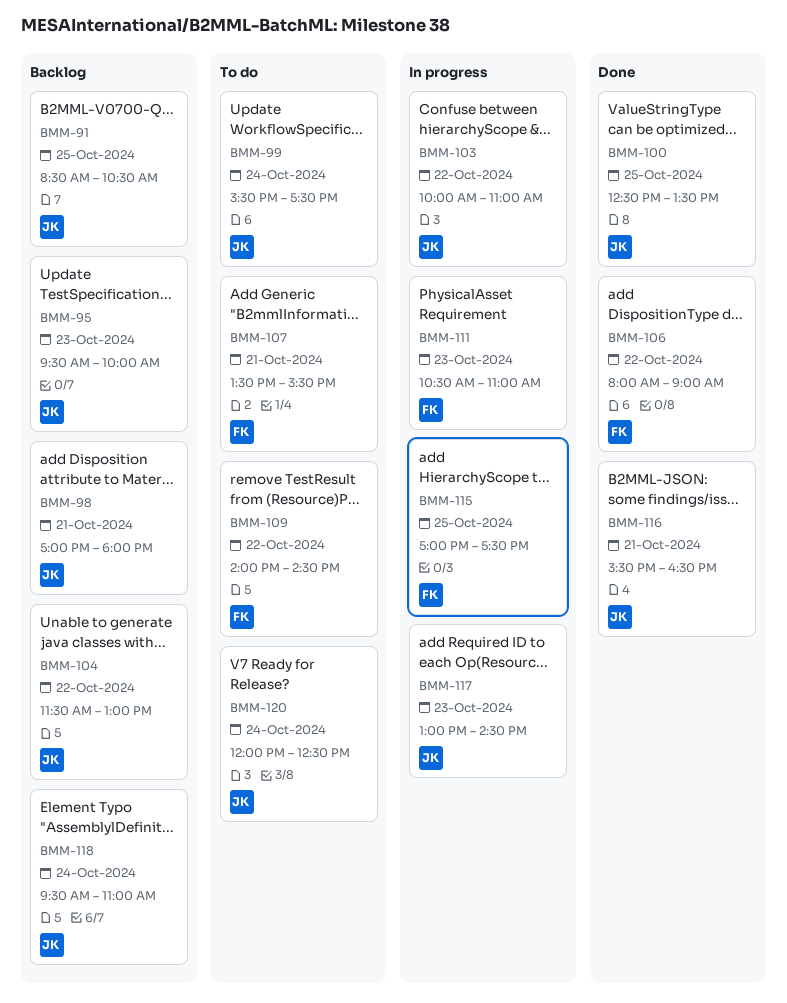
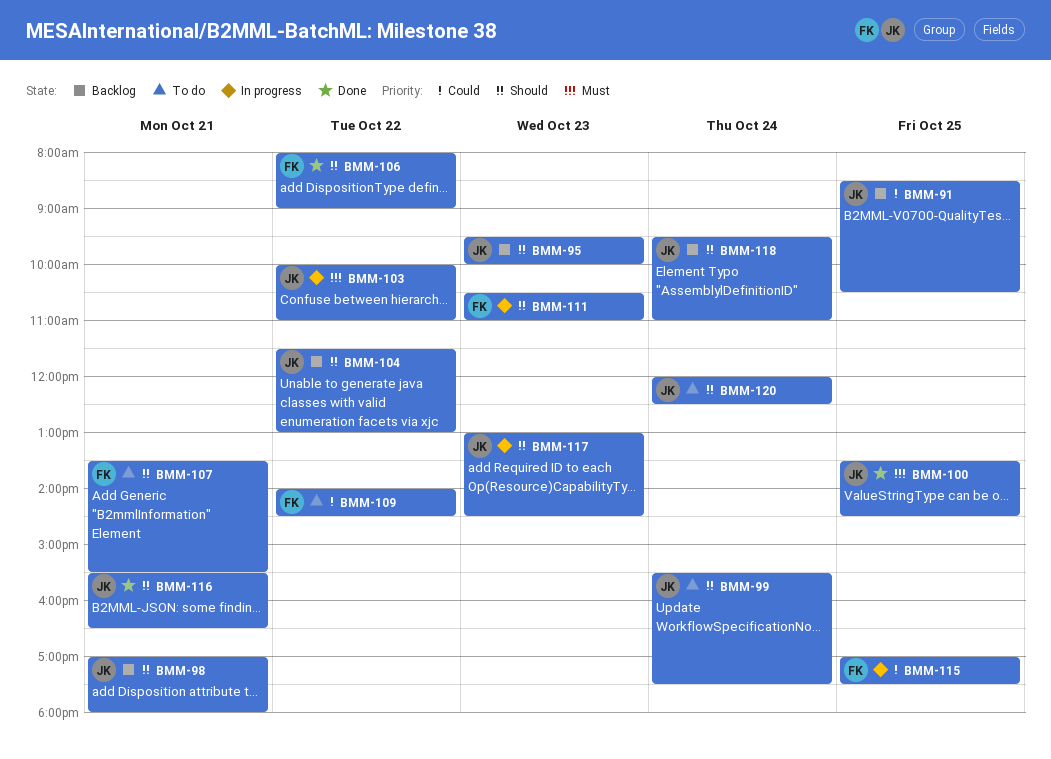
BMM-100, begins: 12:30 -> 13:30
BMM-100, ends: 13:30 -> 14:30

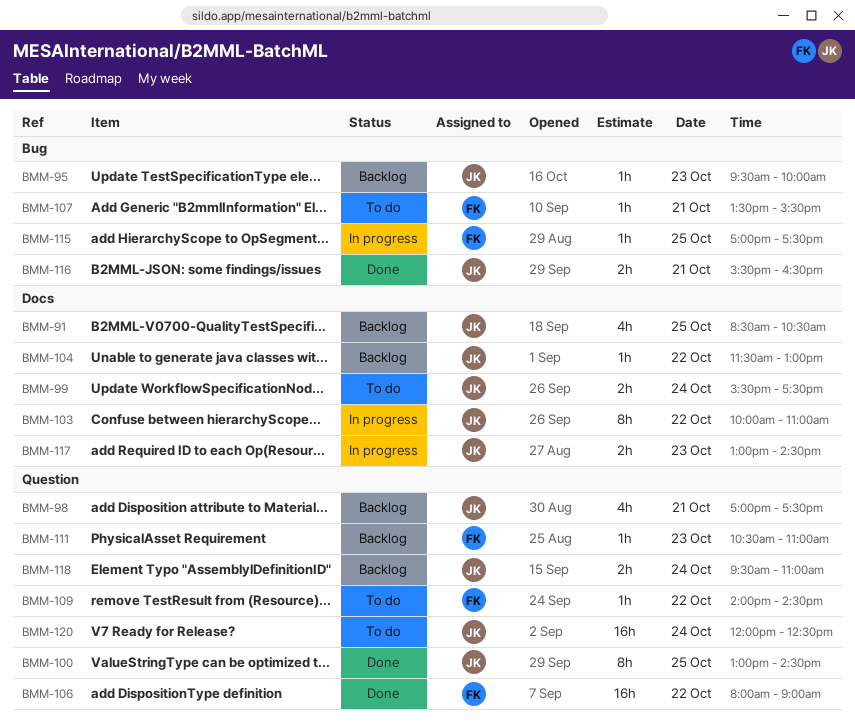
BMM-98, ends: 18:00 -> 17:30
BMM-100, begins: 13:30 -> 13:00
BMM-111, status: In progress -> Backlog

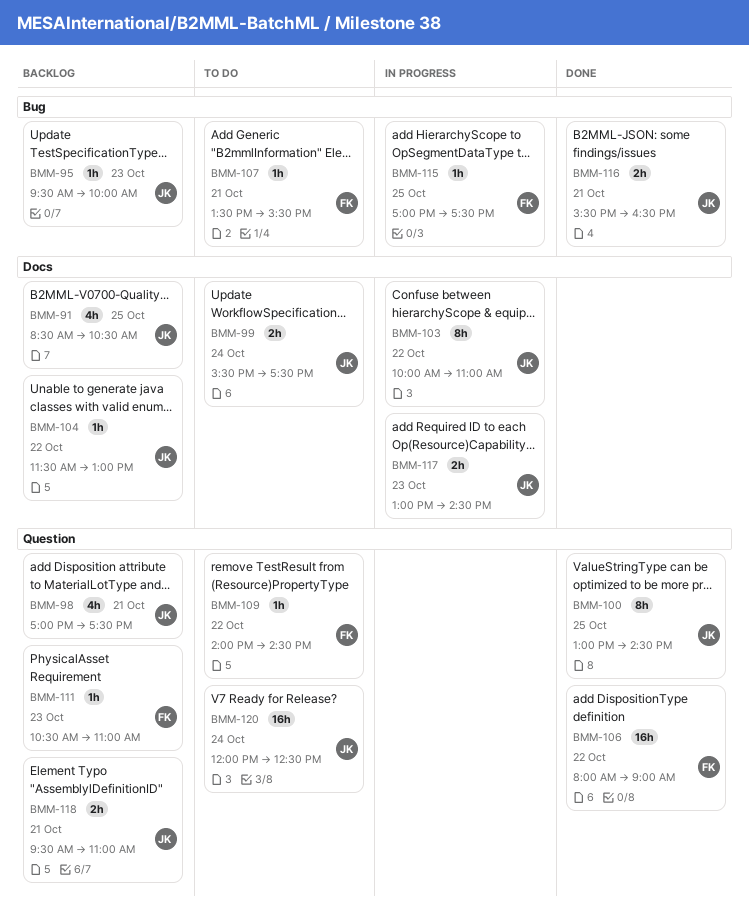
BMM-118, day: Oct 24 -> Oct 21

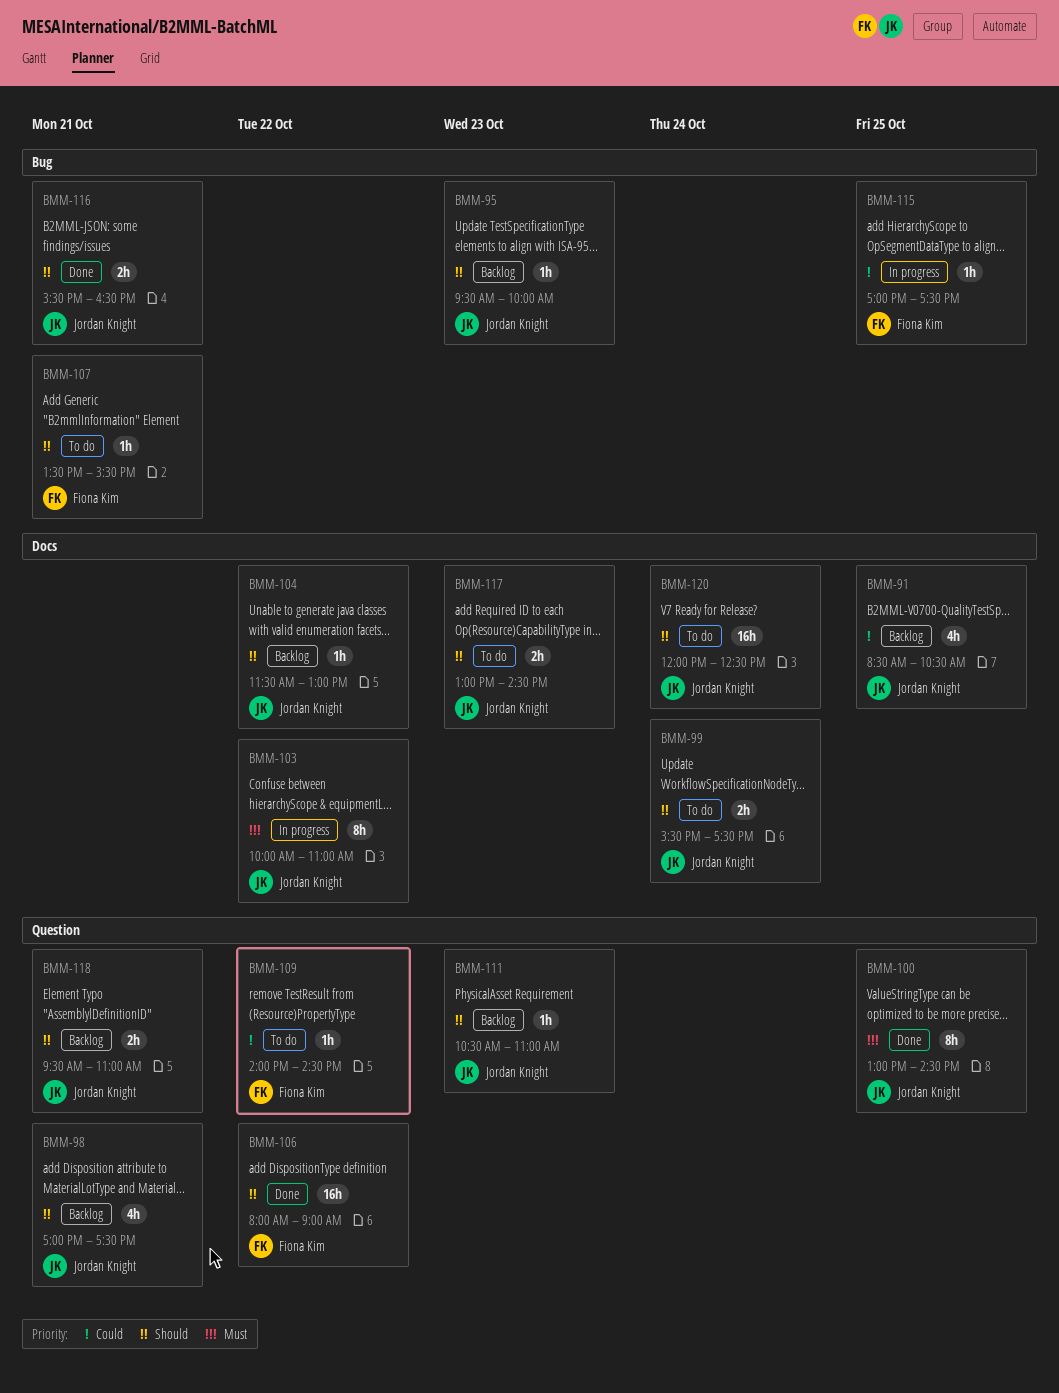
BMM-111, owner: Fiona Kim -> Jordan Knight
BMM-117, status: In progress -> To do
BMM-120, label: Question -> Docs

